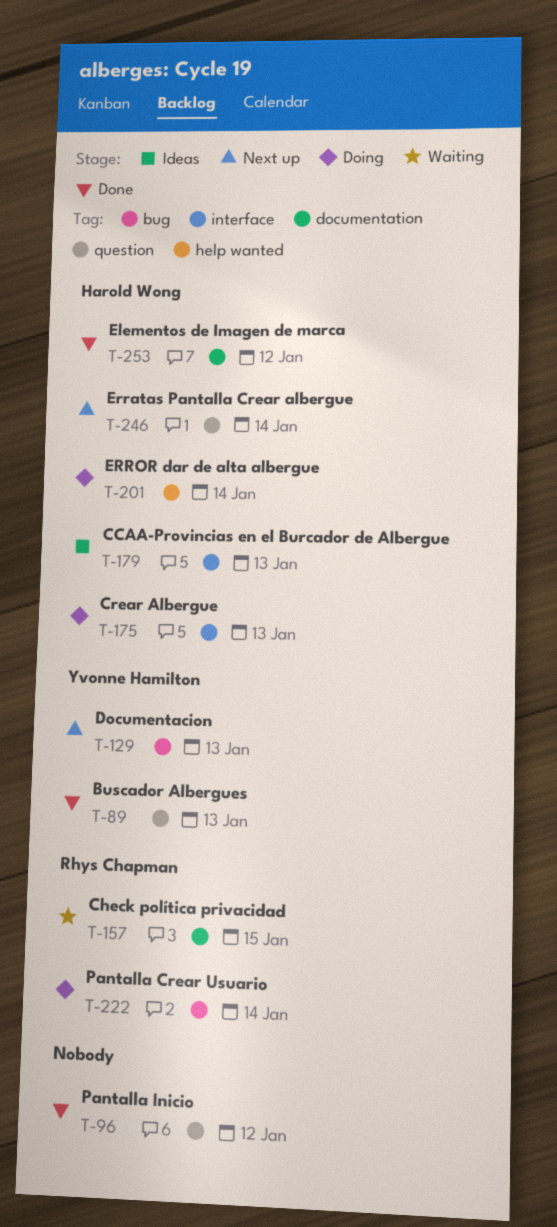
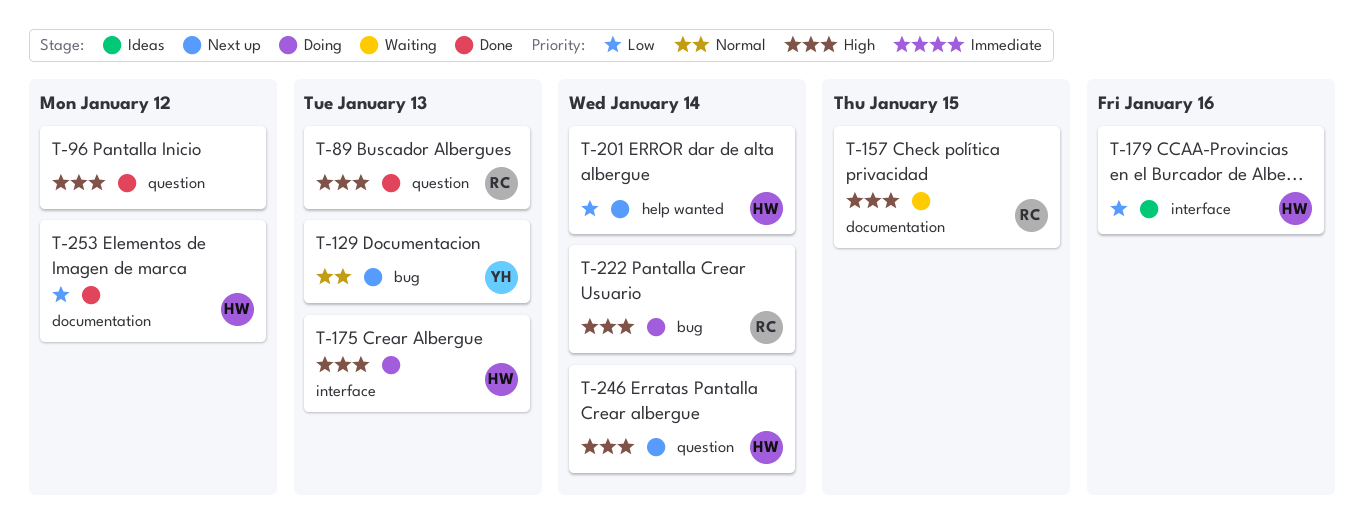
T-89, owner: Yvonne Hamilton -> Rhys Chapman
T-179, due: Jan 13 -> Jan 16
T-201, status: Doing -> Next up

